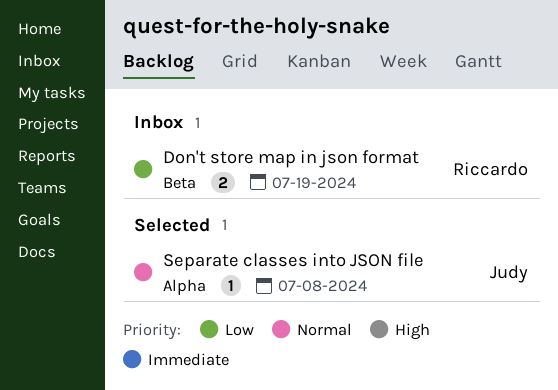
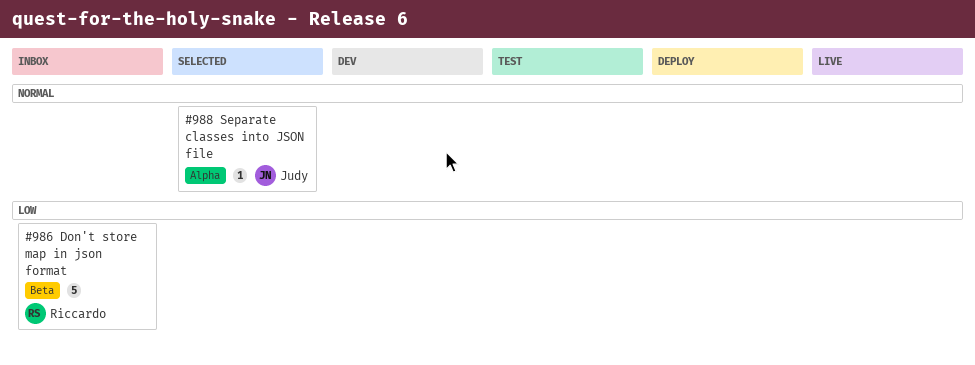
Don't store map in json format, estimate: 2 -> 5

